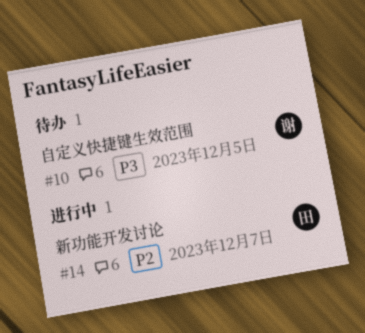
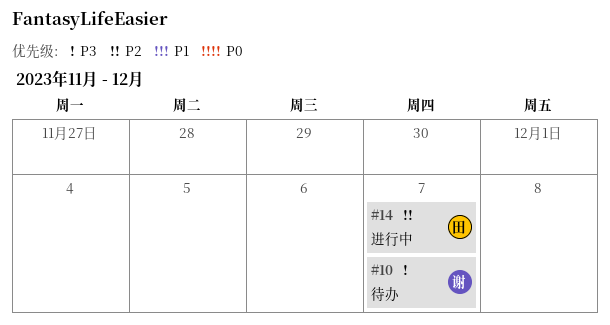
#10, due: Dec 5 -> Dec 7

